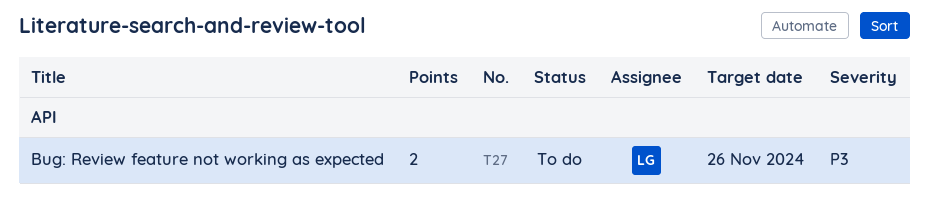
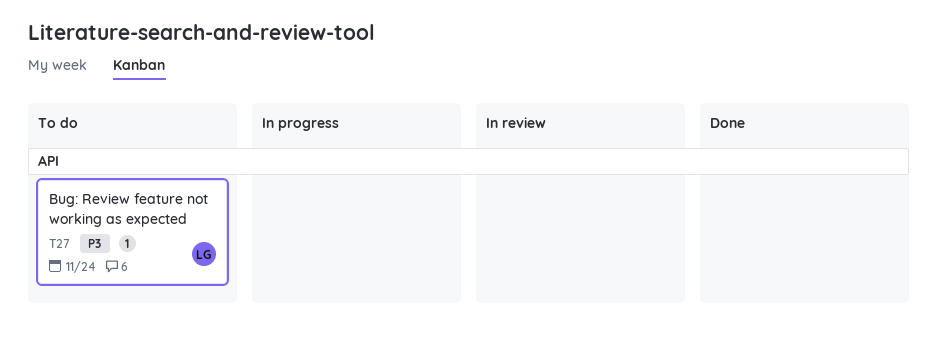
T27, estimate: 2 -> 1
T27, due: Nov 26 -> Nov 24

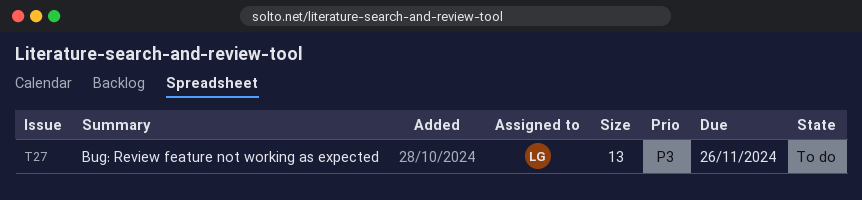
T27, estimate: 1 -> 13
T27, due: Nov 24 -> Nov 26

